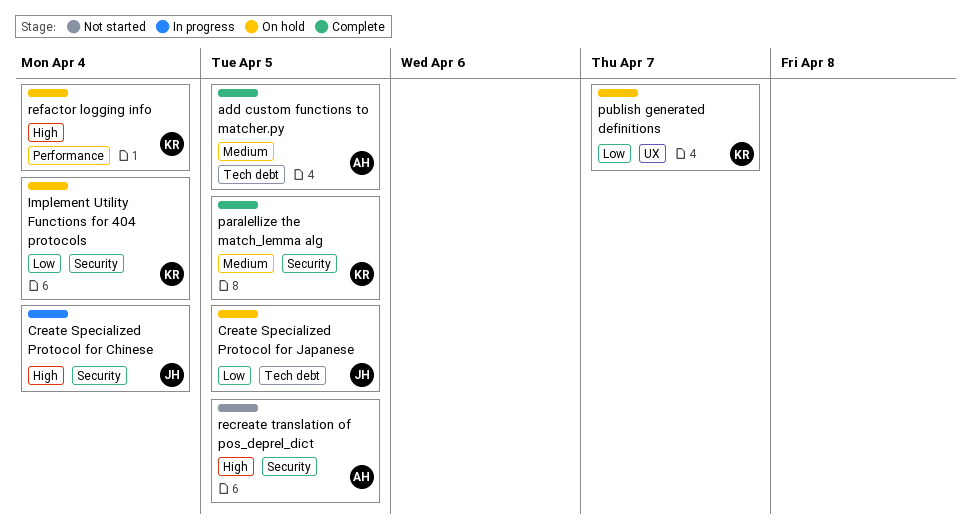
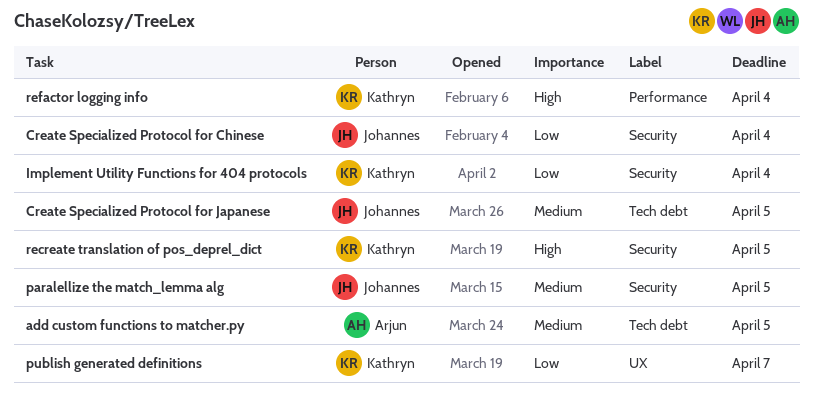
Create Specialized Protocol for Chinese, priority: High -> Low
Create Specialized Protocol for Japanese, priority: Low -> Medium
paralellize the match_lemma alg, owner: Kathryn -> Johannes
recreate translation of pos_deprel_dict, owner: Arjun -> Kathryn

